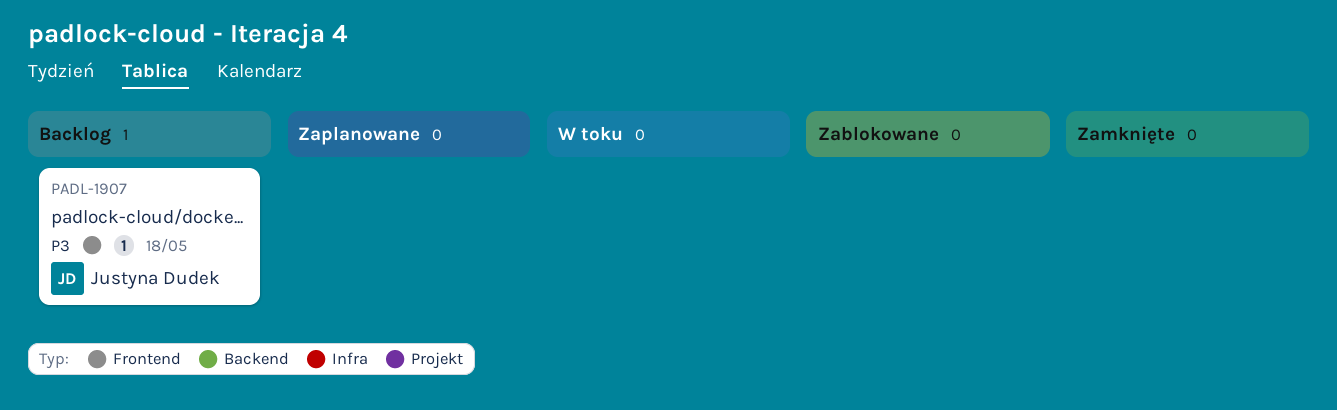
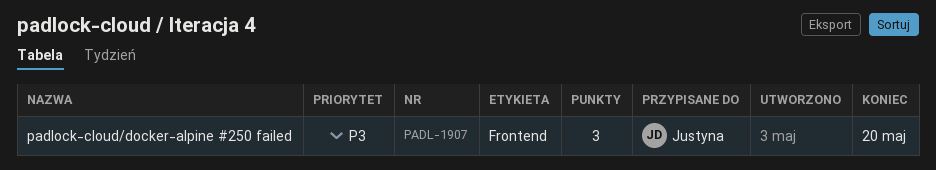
PADL-1907, estimate: 1 -> 3
PADL-1907, due: May 18 -> May 20

